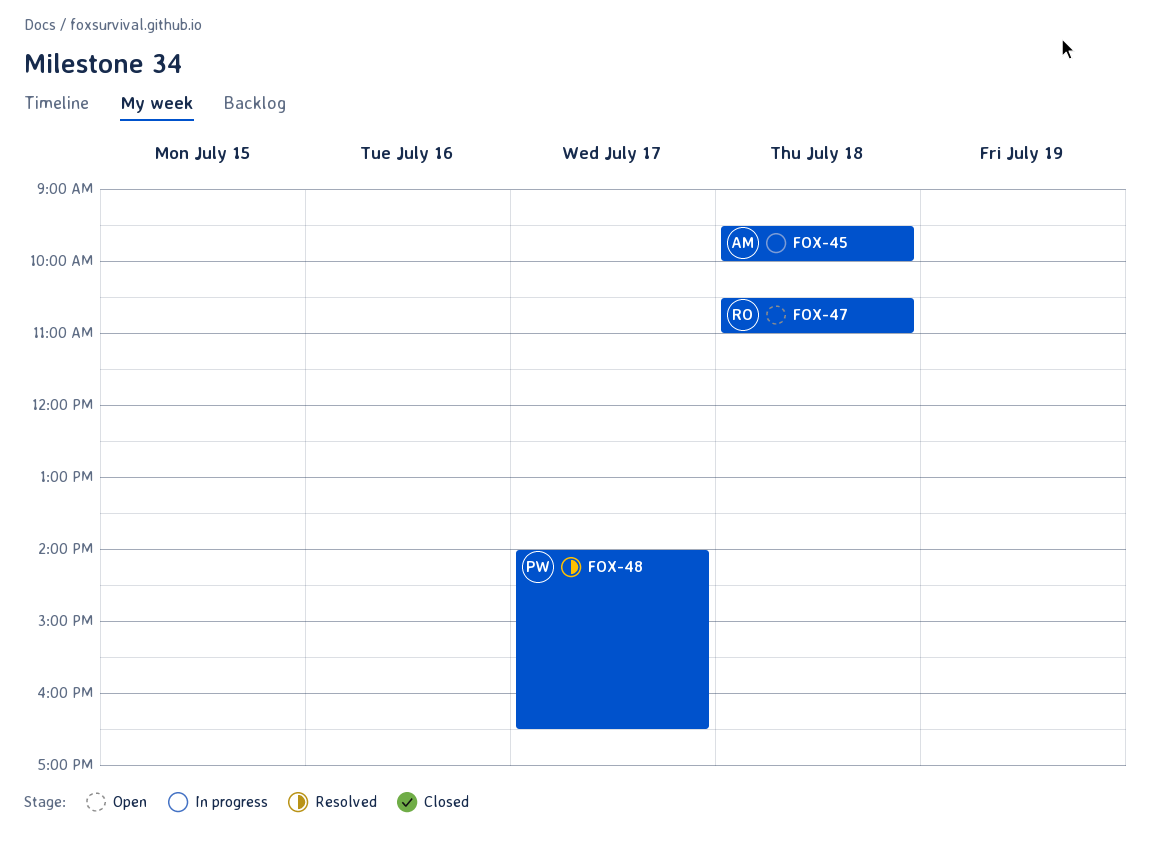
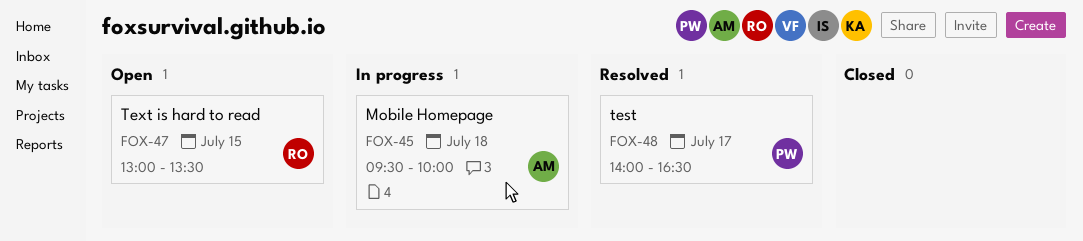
FOX-47, day: Jul 18 -> Jul 15
FOX-47, begins: 10:30 -> 13:00
FOX-47, ends: 11:00 -> 13:30

